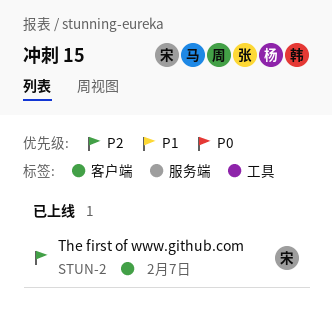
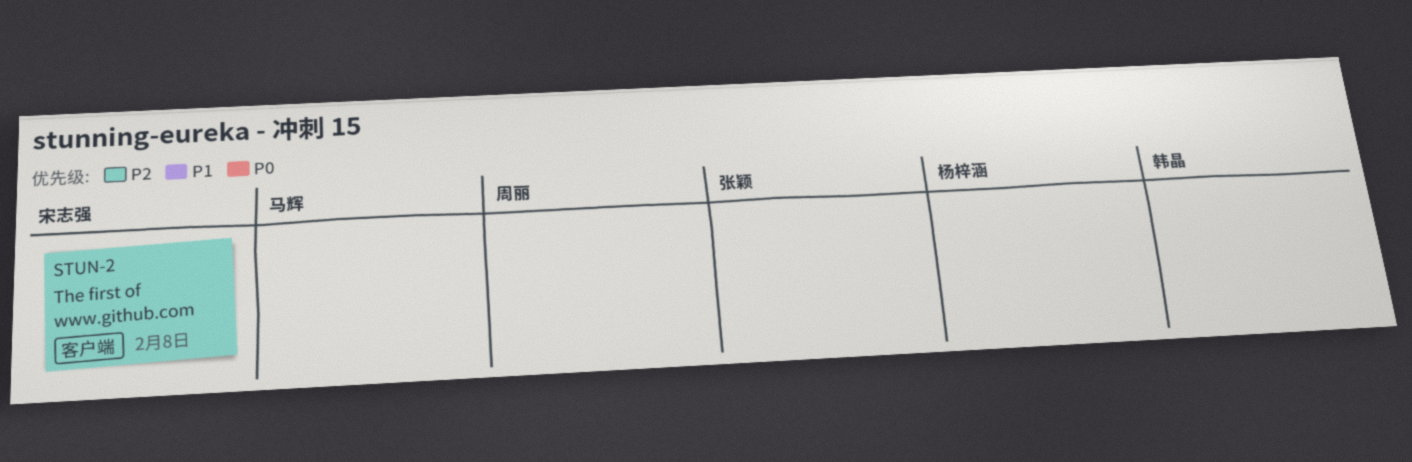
STUN-2, due: Feb 7 -> Feb 8

